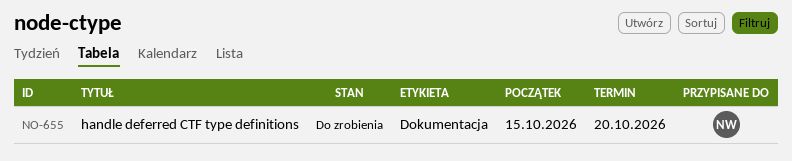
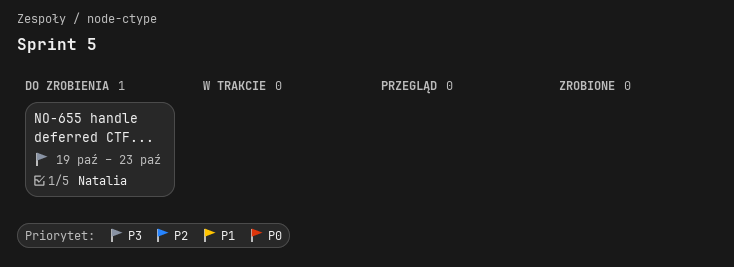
NO-655, start: Oct 15 -> Oct 19
NO-655, due: Oct 20 -> Oct 23

